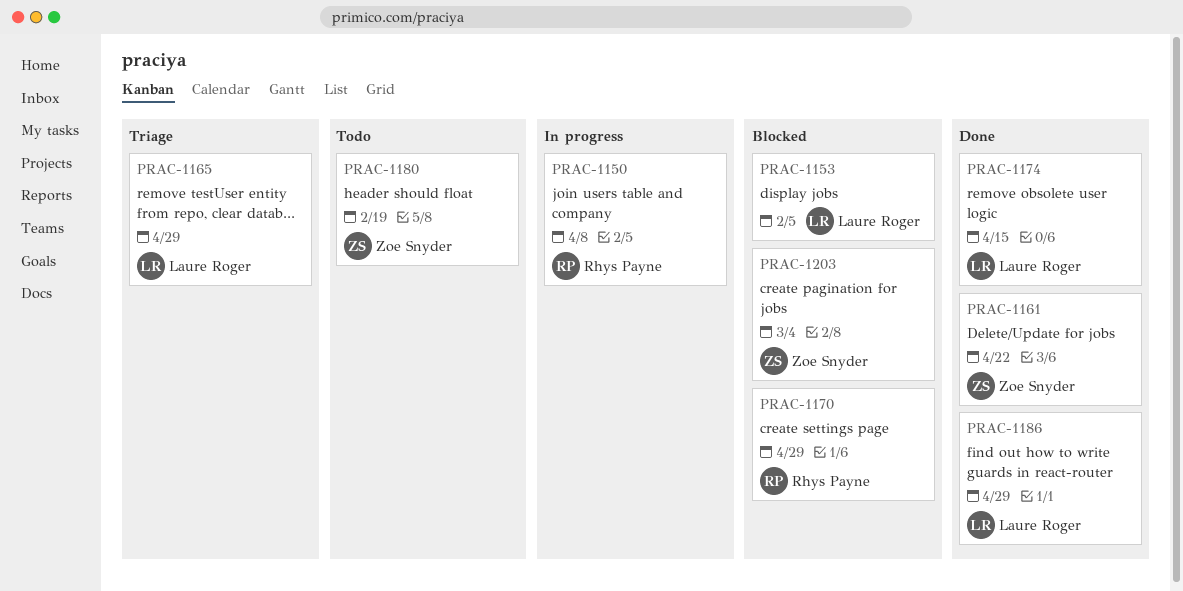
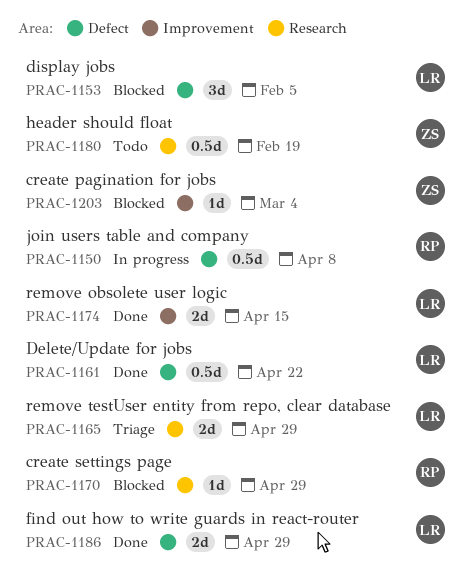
PRAC-1161, owner: Zoe Snyder -> Laure Roger

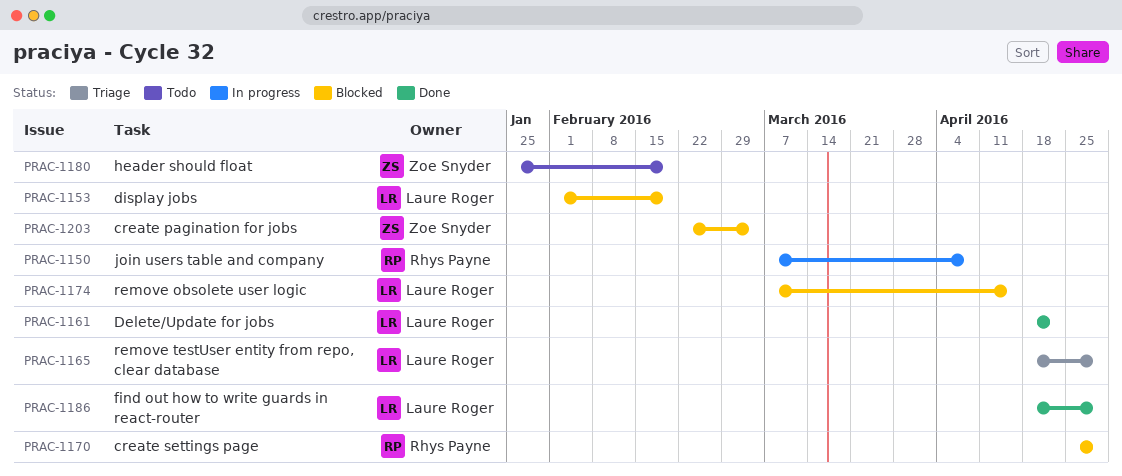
PRAC-1153, due: Feb 5 -> Feb 19
PRAC-1174, status: Done -> Blocked

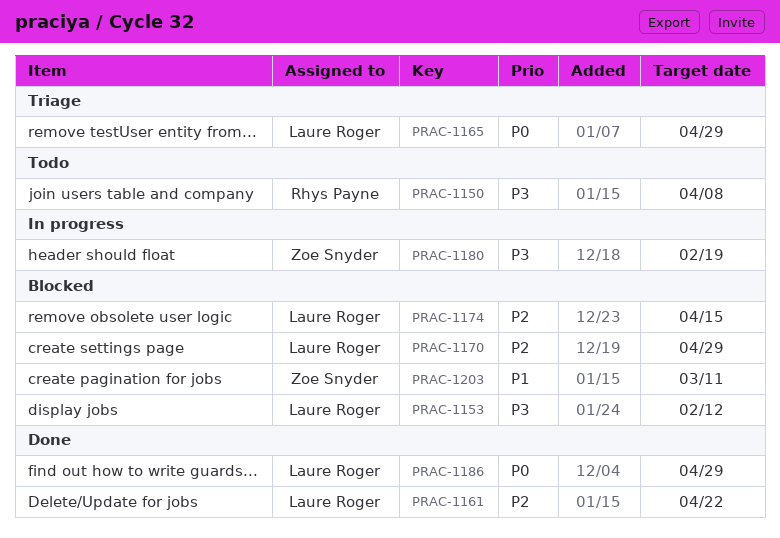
PRAC-1150, status: In progress -> Todo
PRAC-1153, due: Feb 19 -> Feb 12
PRAC-1170, owner: Rhys Payne -> Laure Roger
PRAC-1180, status: Todo -> In progress
PRAC-1203, due: Mar 4 -> Mar 11

